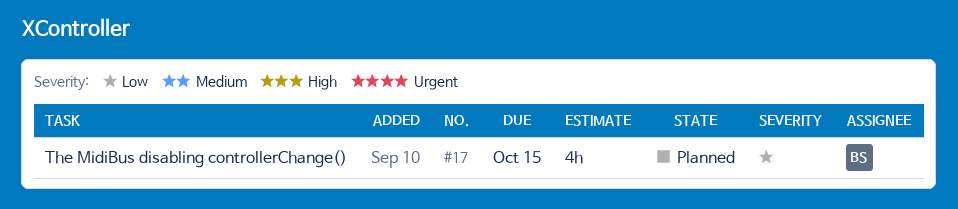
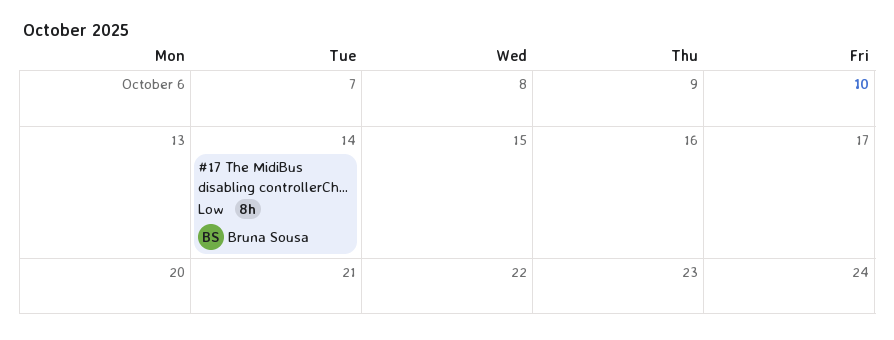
#17, estimate: 4h -> 8h
#17, due: Oct 15 -> Oct 14

